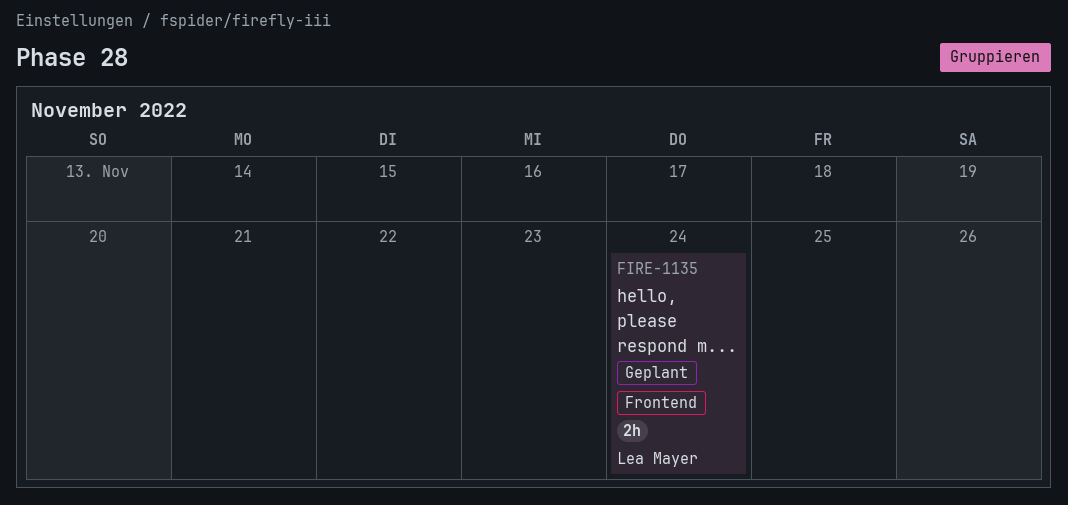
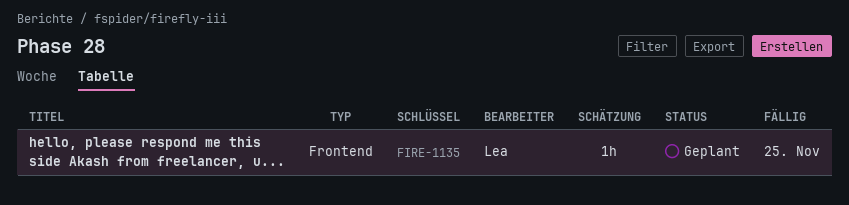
FIRE-1135, estimate: 2h -> 1h
FIRE-1135, due: Nov 24 -> Nov 25

